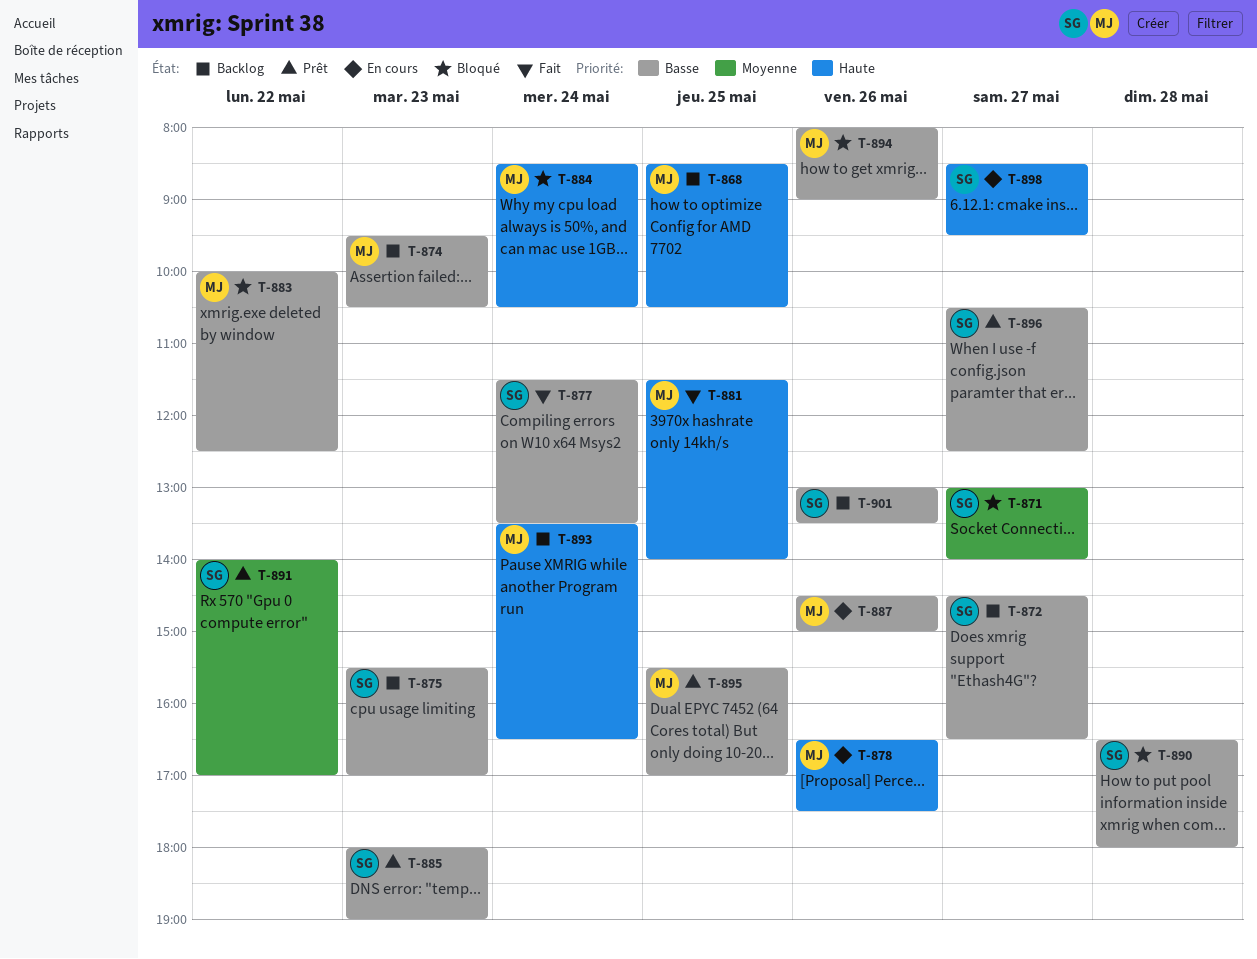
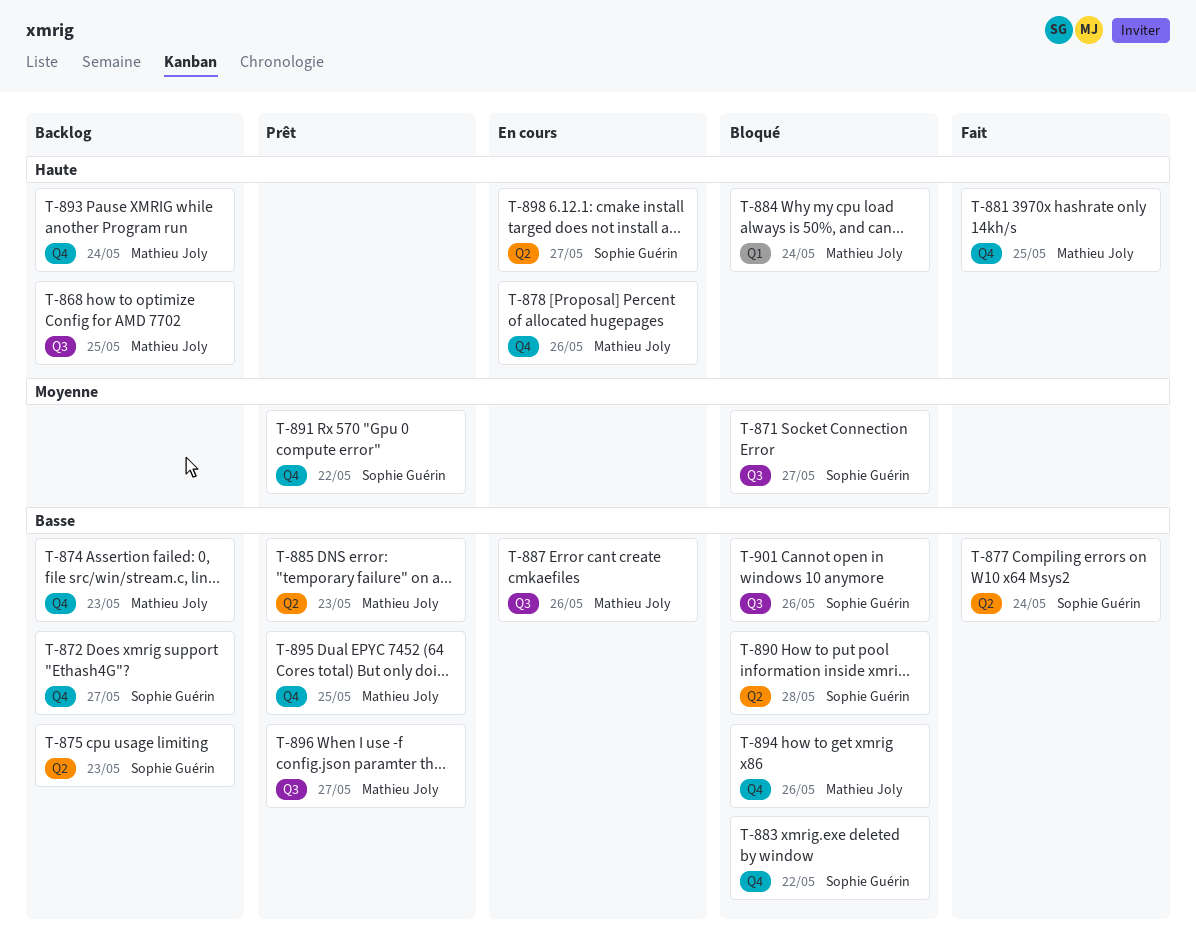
T-883, owner: Mathieu Joly -> Sophie Guérin
T-885, owner: Sophie Guérin -> Mathieu Joly
T-896, owner: Sophie Guérin -> Mathieu Joly
T-901, status: Backlog -> Bloqué

